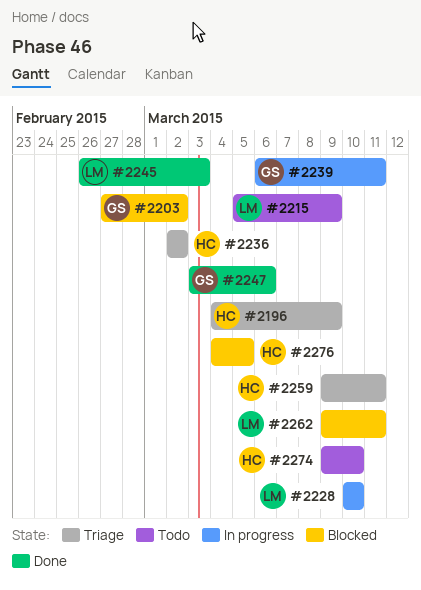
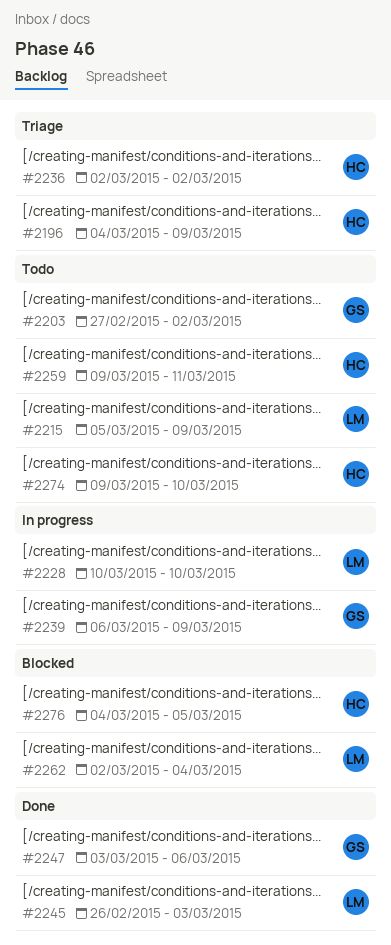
#2203, status: Blocked -> Todo
#2239, due: Mar 11 -> Mar 9
#2259, status: Triage -> Todo
#2262, start: Mar 9 -> Mar 2
#2262, due: Mar 11 -> Mar 4

